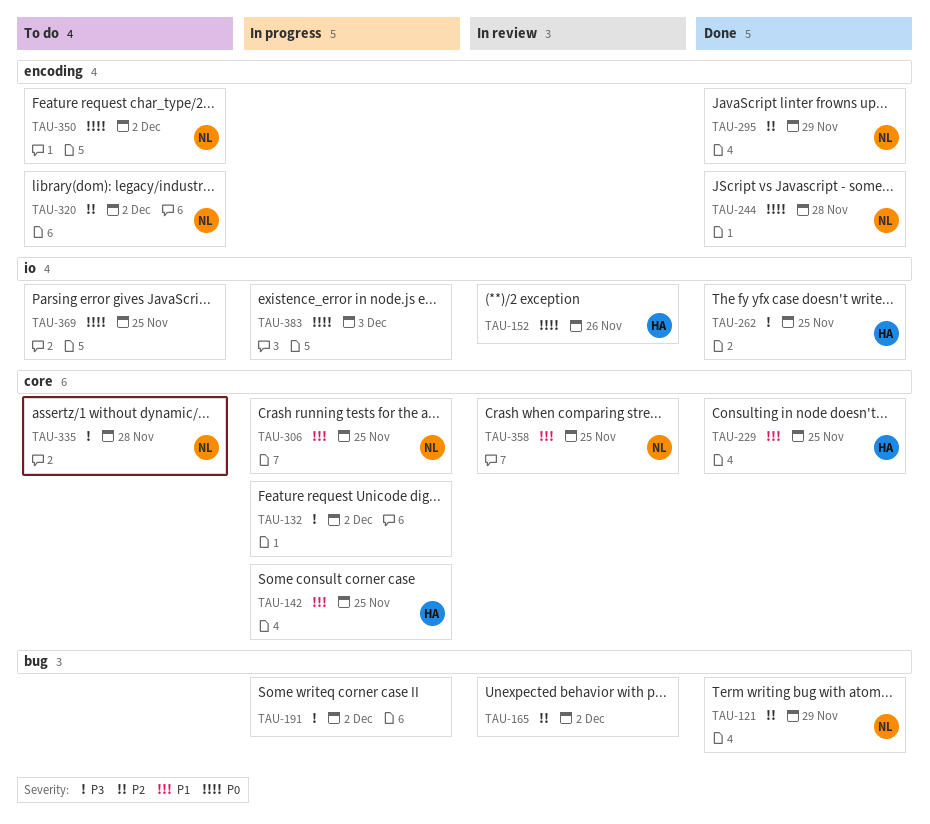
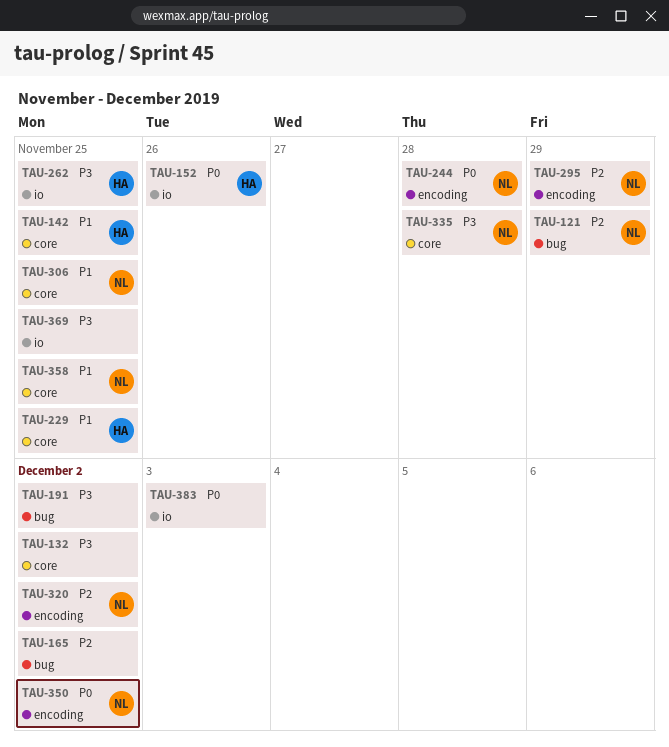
TAU-369, priority: P0 -> P3

